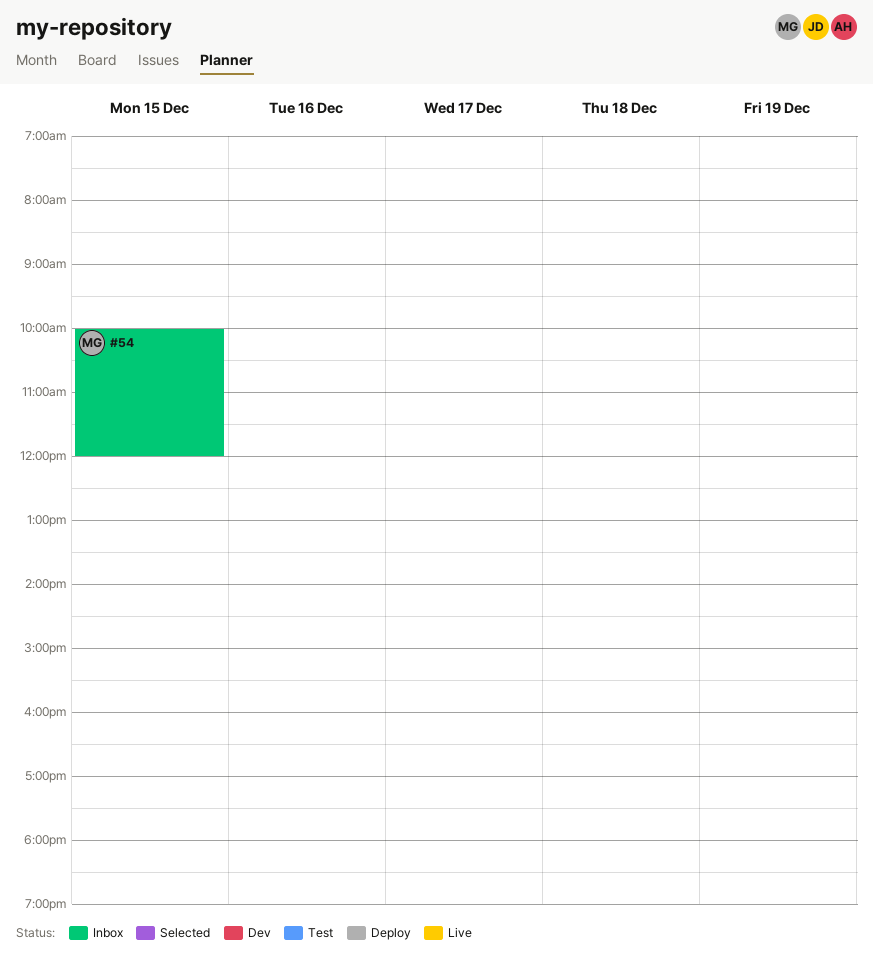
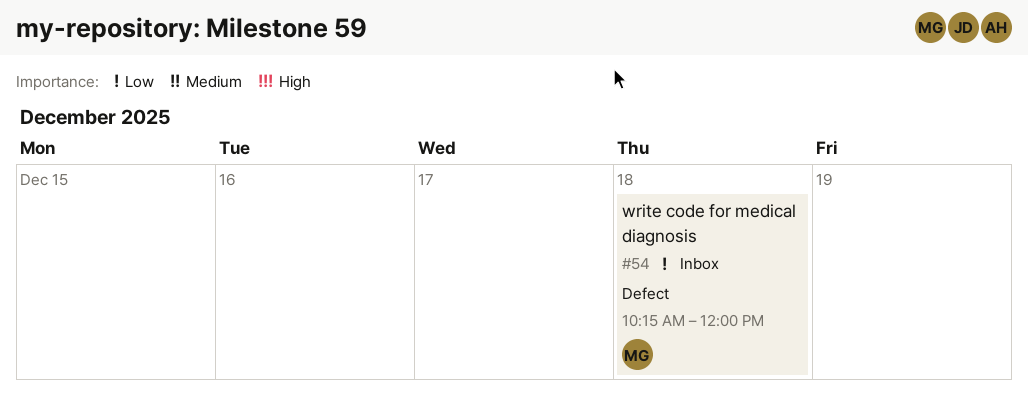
#54, day: Dec 15 -> Dec 18
#54, begins: 10:00 -> 10:15

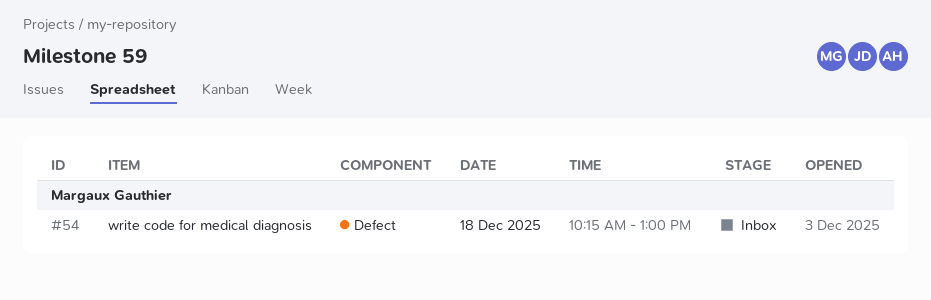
#54, ends: 12:00 -> 13:00

